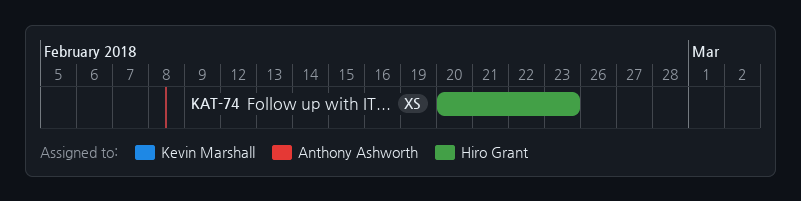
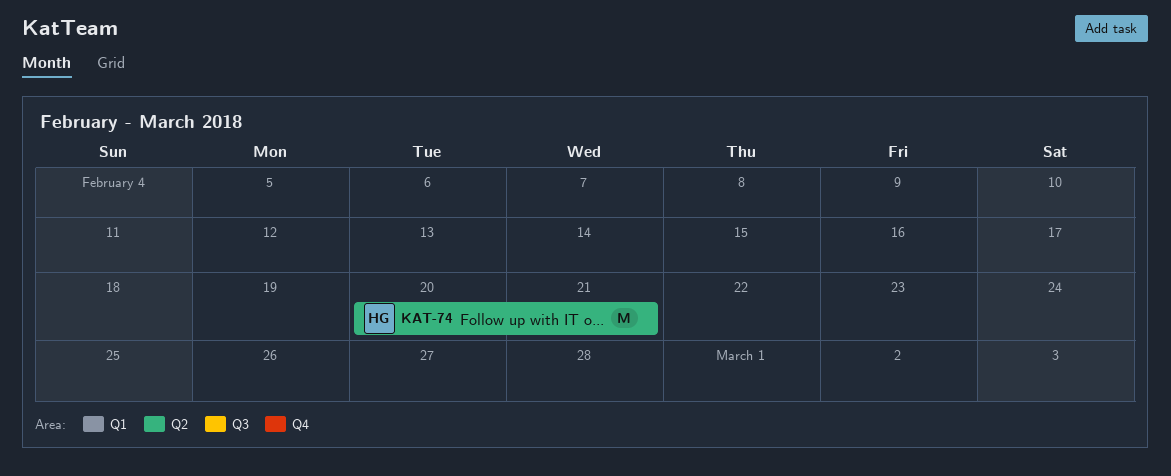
KAT-74, estimate: XS -> M
KAT-74, due: Feb 23 -> Feb 21

